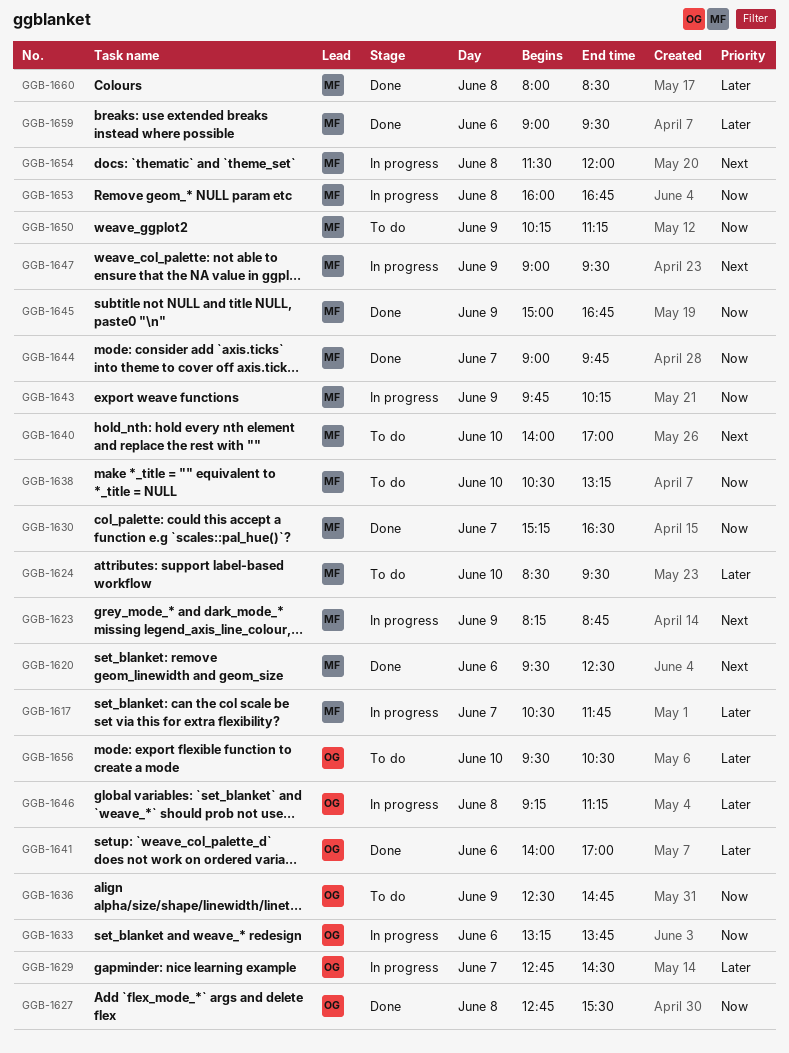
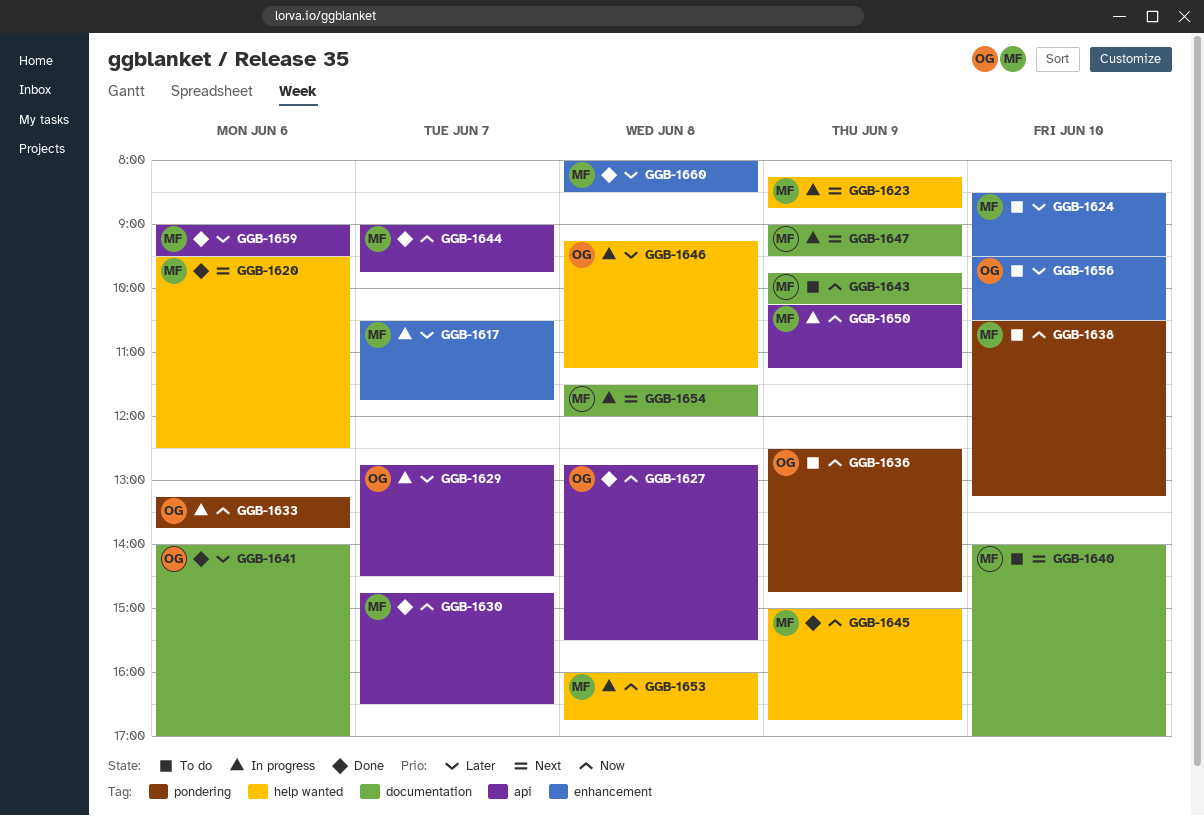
GGB-1630, begins: 15:15 -> 14:45
GGB-1643, status: In progress -> To do
GGB-1650, status: To do -> In progress

